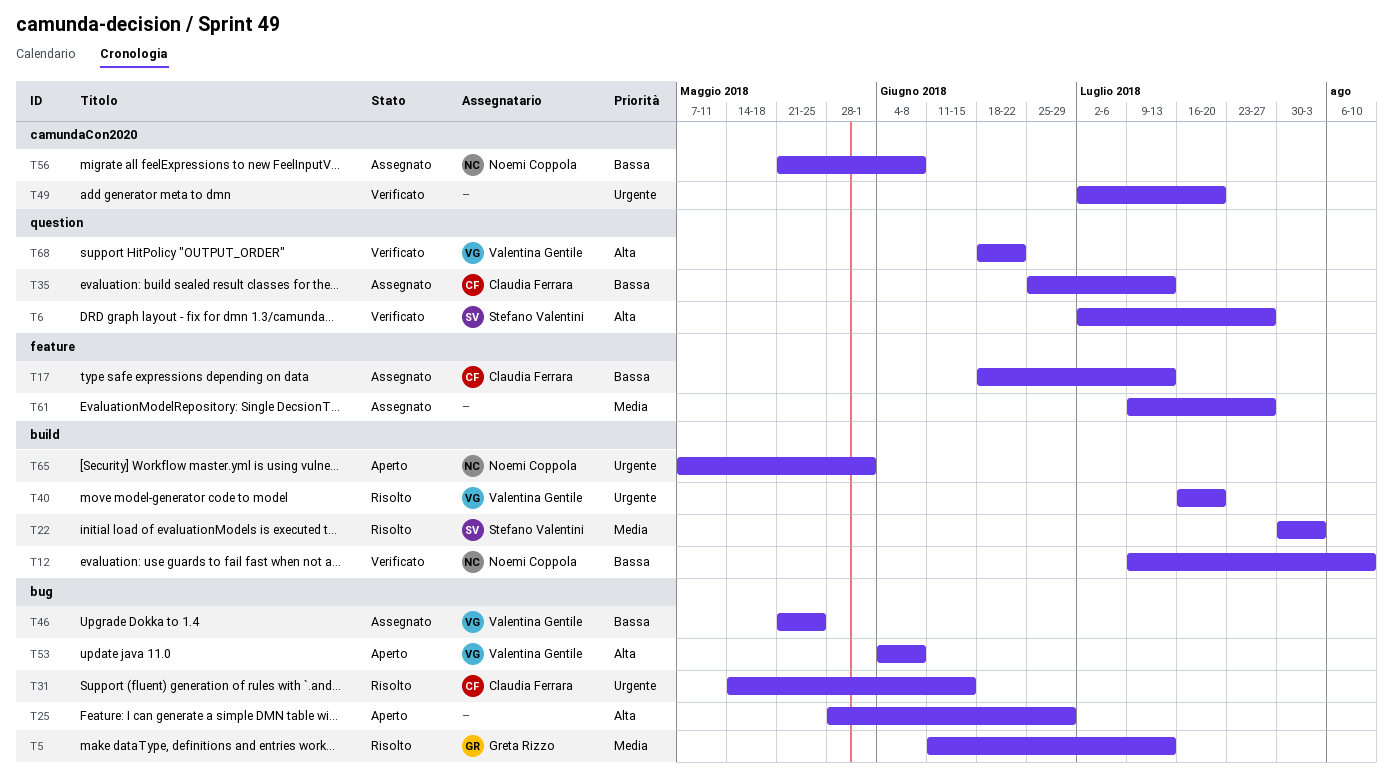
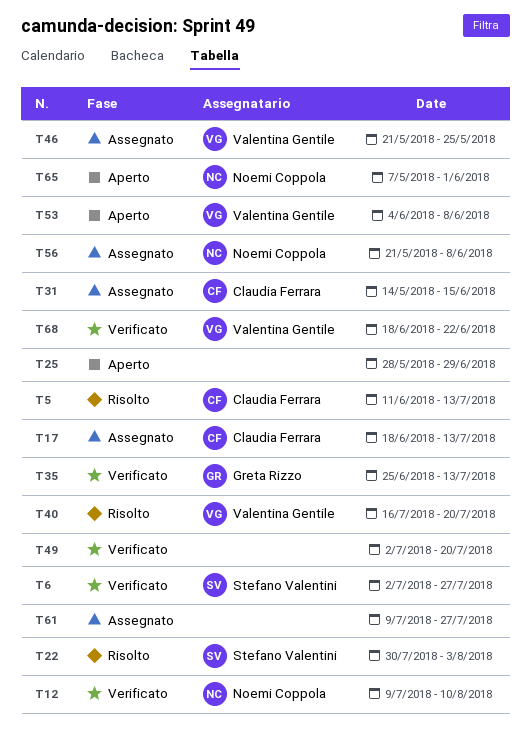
T5, owner: Greta Rizzo -> Claudia Ferrara
T31, status: Risolto -> Assegnato
T35, status: Assegnato -> Verificato
T35, owner: Claudia Ferrara -> Greta Rizzo

